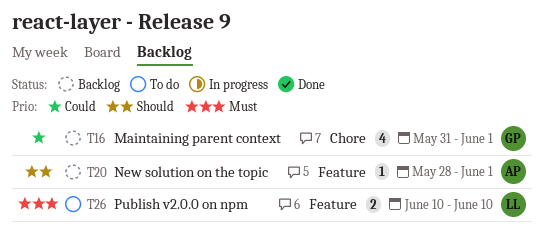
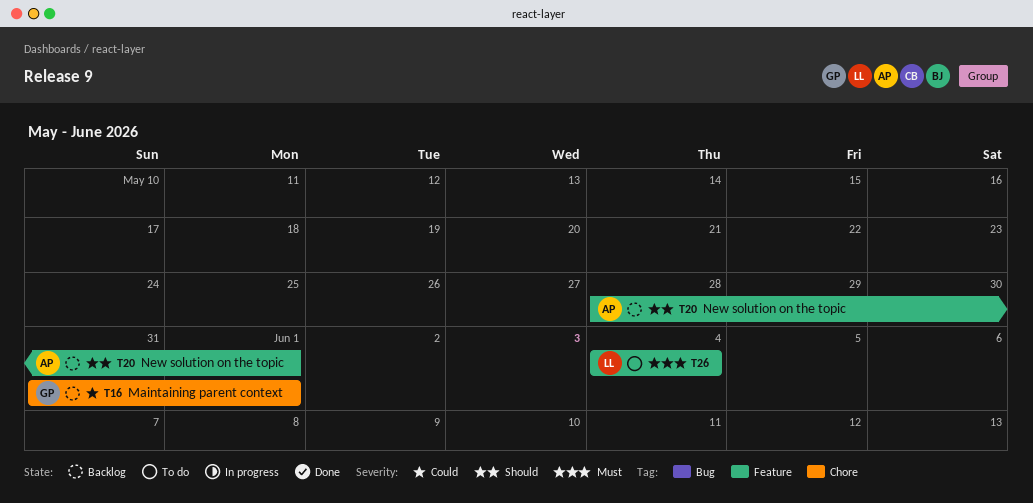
T26, start: Jun 10 -> Jun 4
T26, due: Jun 10 -> Jun 4

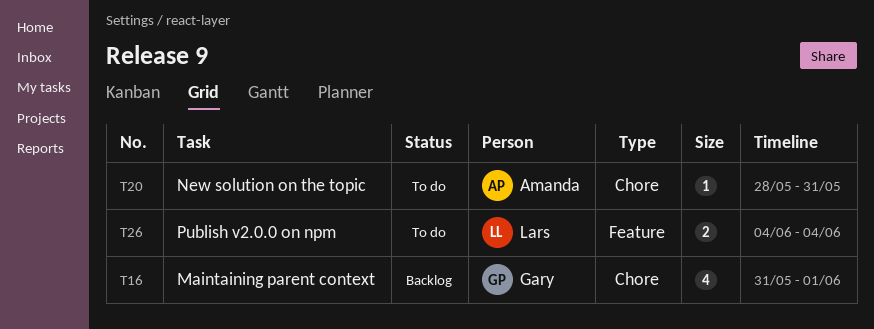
T20, status: Backlog -> To do
T20, label: Feature -> Chore
T20, due: Jun 1 -> May 31

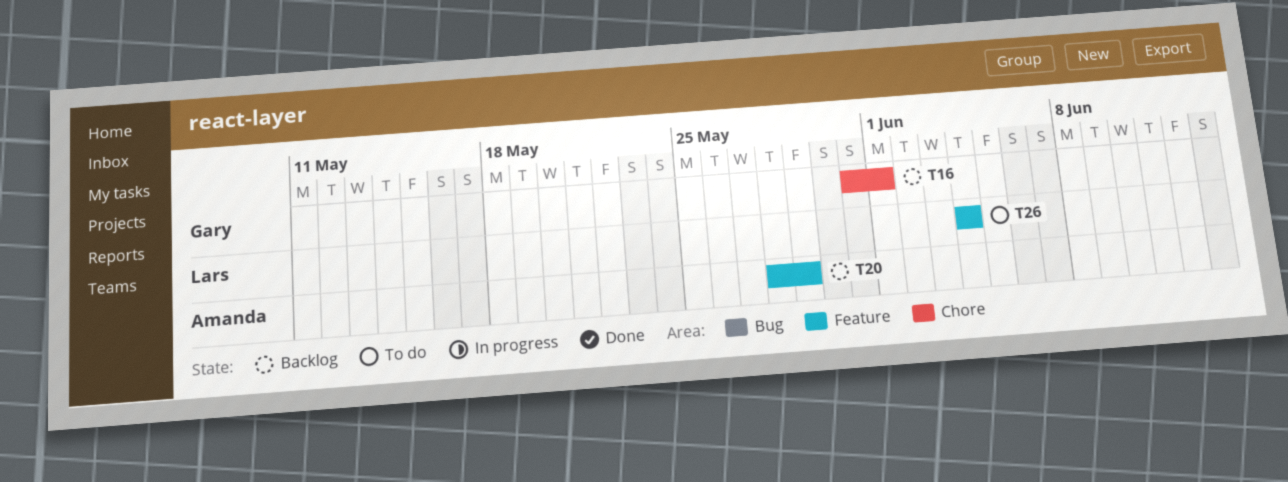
T20, status: To do -> Backlog
T20, label: Chore -> Feature
T20, due: May 31 -> May 29

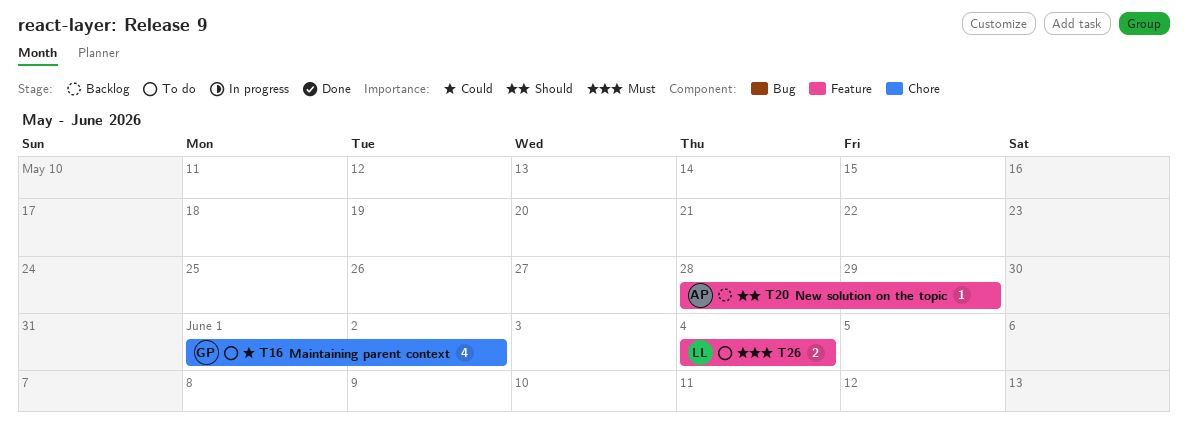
T16, status: Backlog -> To do
T16, start: May 31 -> Jun 1
T16, due: Jun 1 -> Jun 2

